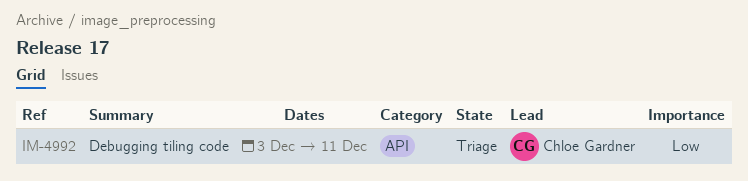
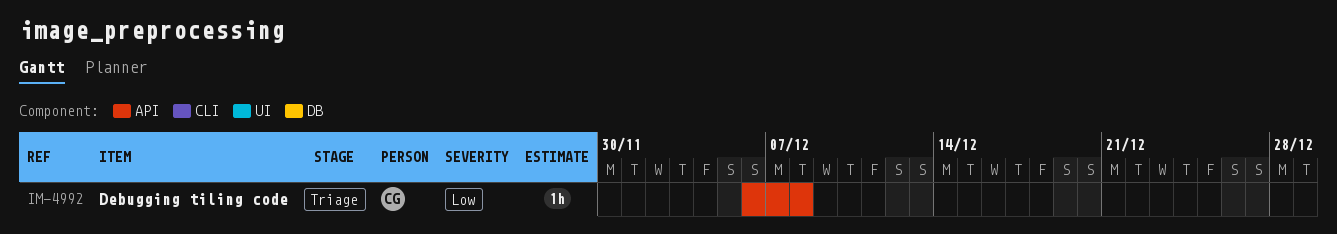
IM-4992, start: Dec 3 -> Dec 6
IM-4992, due: Dec 11 -> Dec 8

